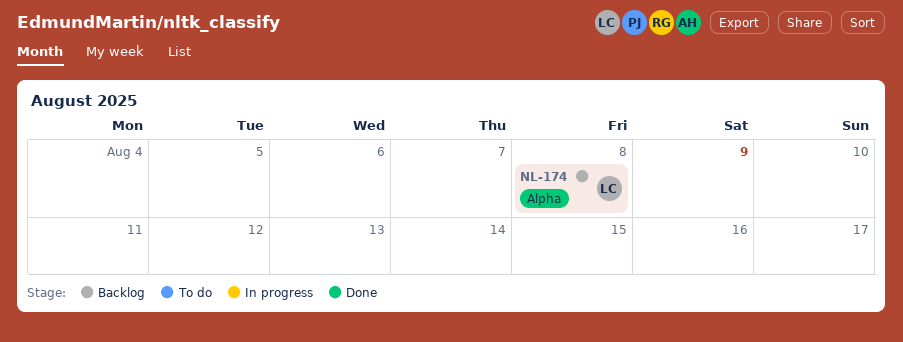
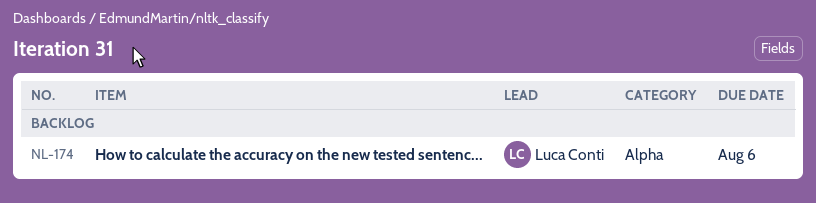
NL-174, due: Aug 8 -> Aug 6

